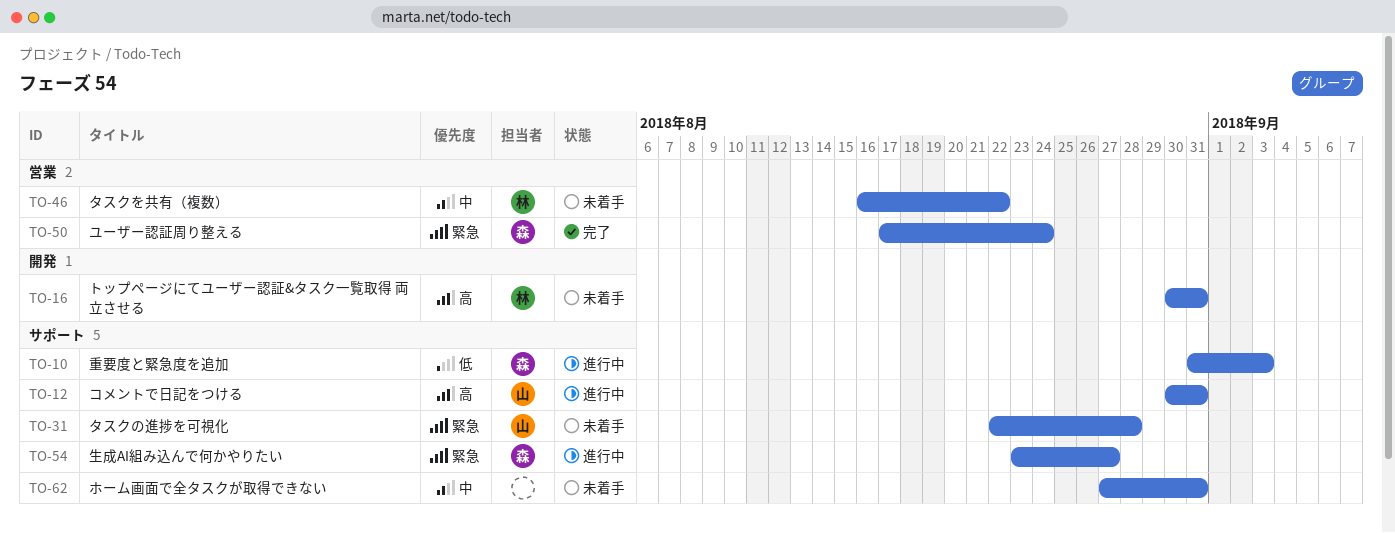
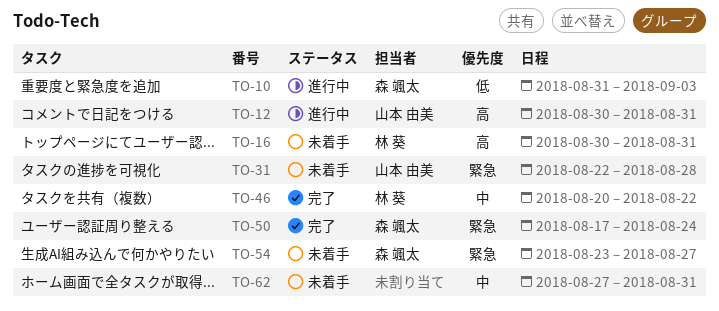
TO-46, status: 未着手 -> 完了
TO-46, start: Aug 16 -> Aug 20
TO-54, status: 進行中 -> 未着手

